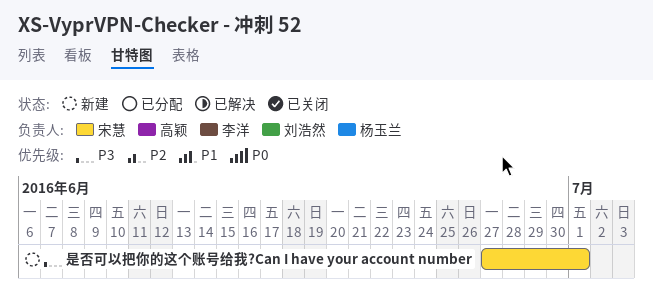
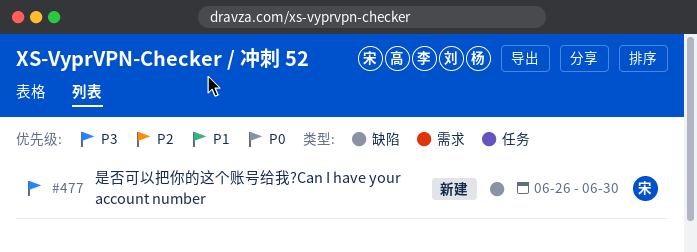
是否可以把你的这个账号给我?Can I have your account number, start: Jun 27 -> Jun 26
是否可以把你的这个账号给我?Can I have your account number, due: Jul 1 -> Jun 30

